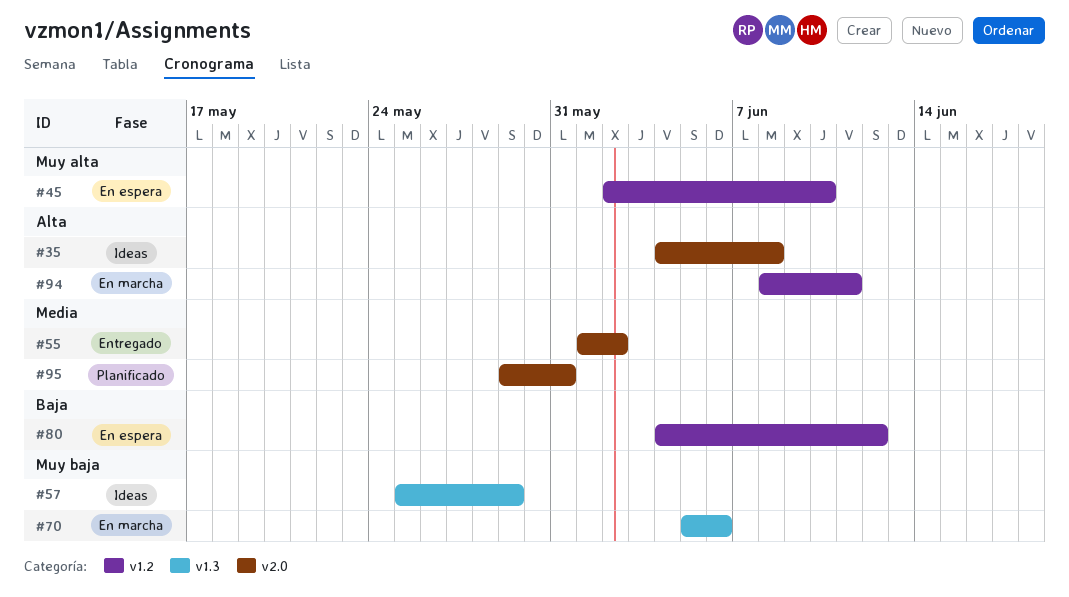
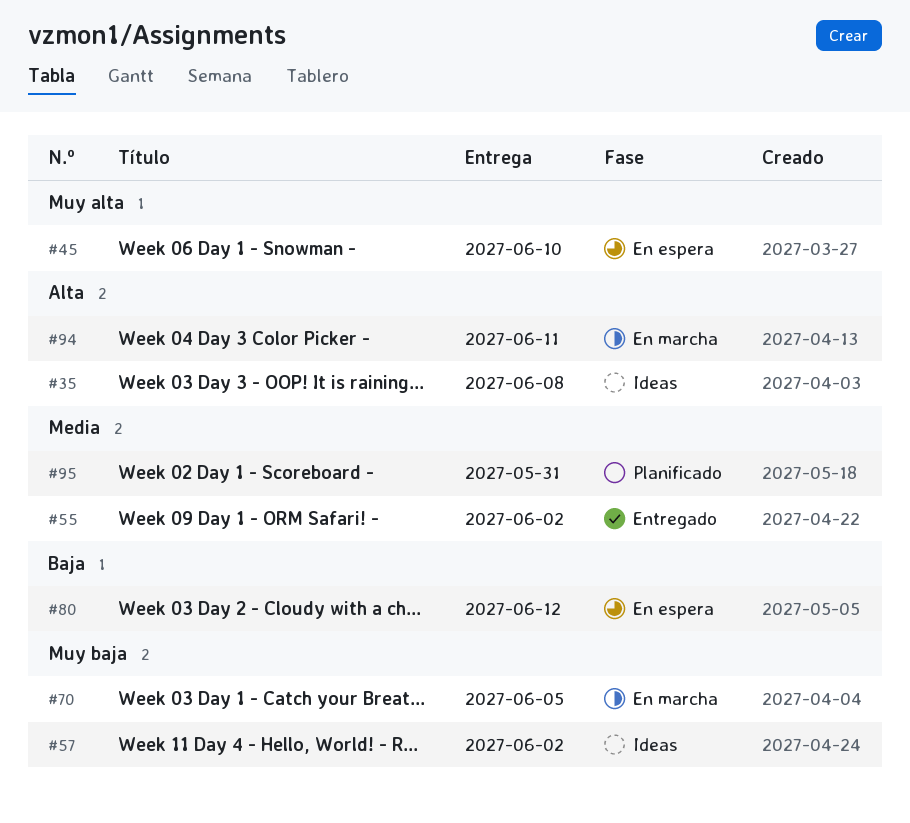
#57, due: May 29 -> Jun 2
#70, due: Jun 6 -> Jun 5

